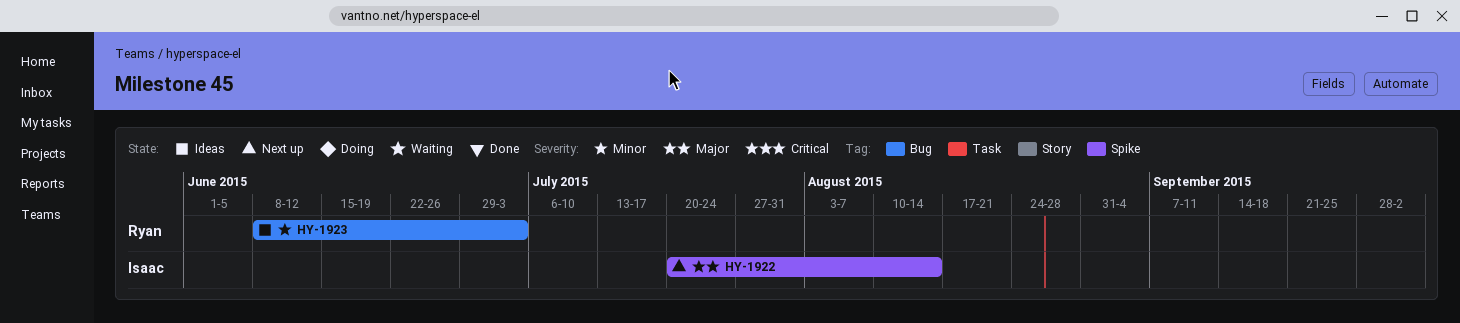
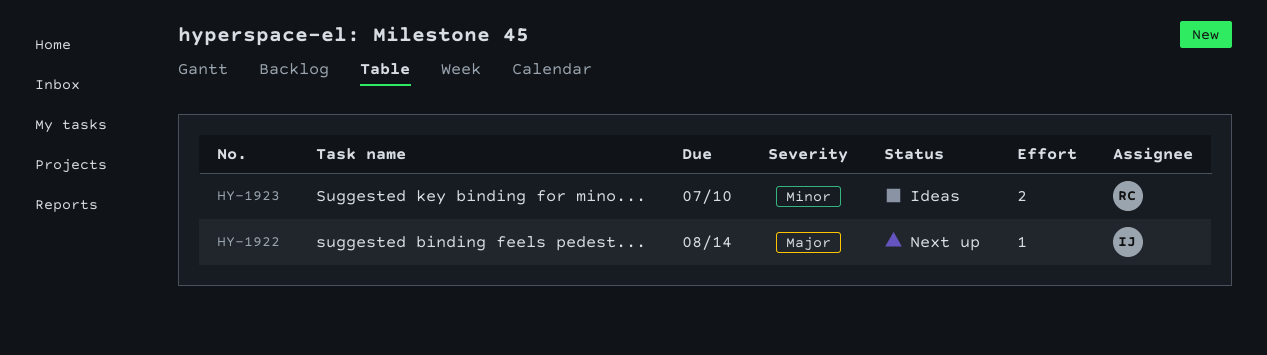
HY-1923, due: Jul 3 -> Jul 10

